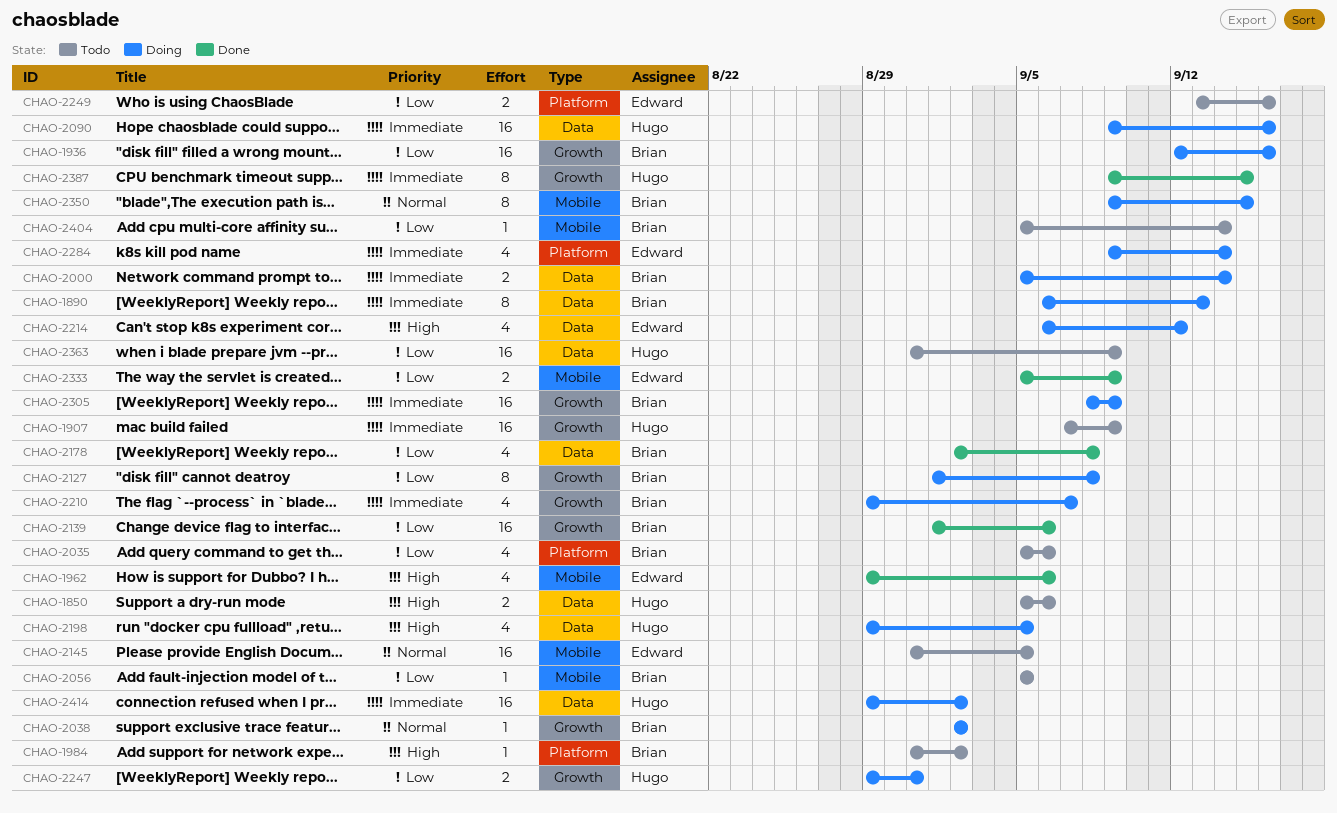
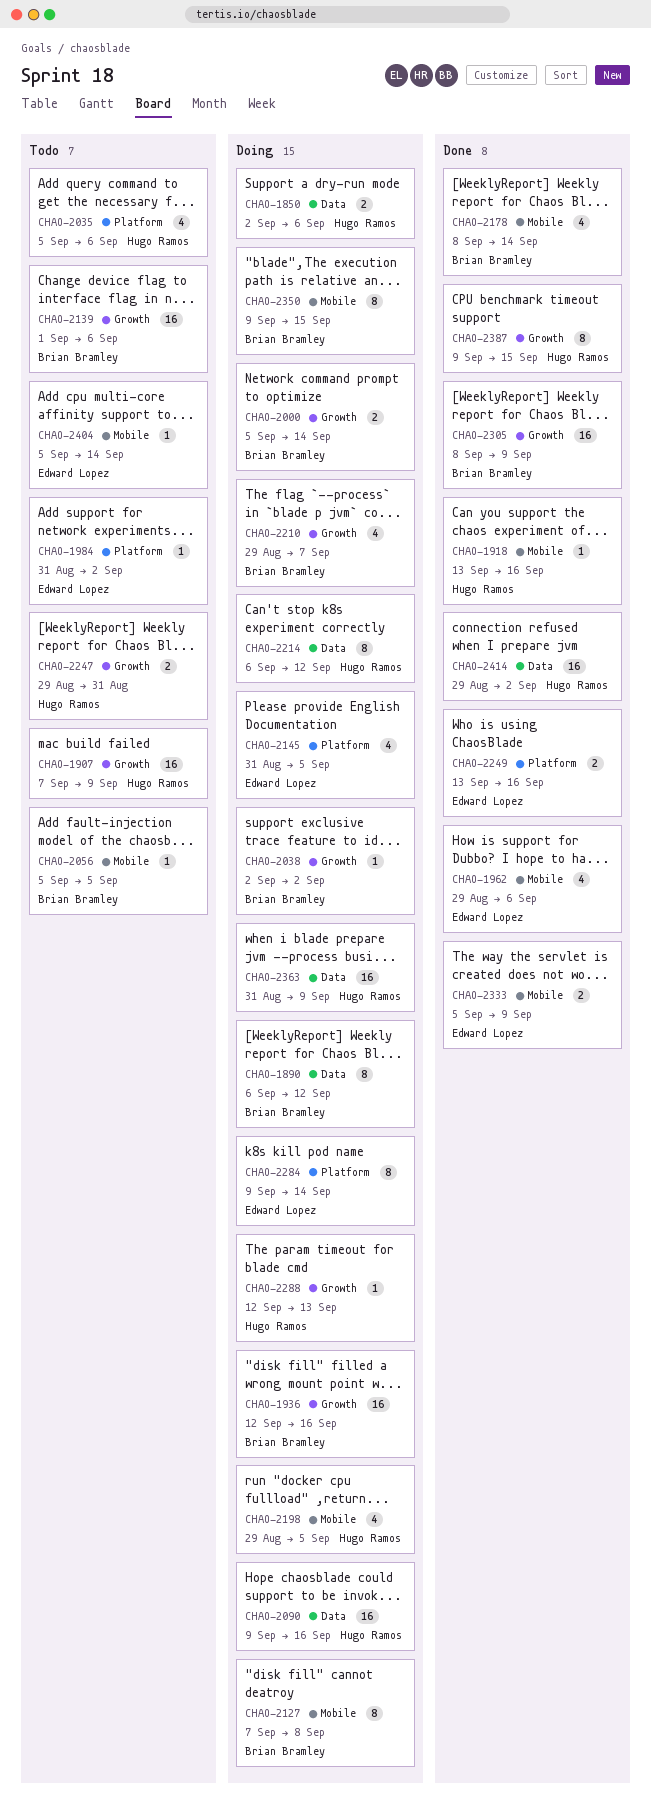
CHAO-1850, status: Todo -> Doing
CHAO-1850, start: Sep 5 -> Sep 2
CHAO-1890, due: Sep 13 -> Sep 12
CHAO-1918: none -> present
CHAO-1984, owner: Brian Bramley -> Edward Lopez
CHAO-2000, label: Data -> Growth
CHAO-2035, owner: Brian Bramley -> Hugo Ramos
CHAO-2127, label: Growth -> Mobile
CHAO-2127, start: Sep 1 -> Sep 7
CHAO-2139, status: Done -> Todo
CHAO-2145, status: Todo -> Doing
CHAO-2145, label: Mobile -> Platform
CHAO-2145, estimate: 16 -> 4
CHAO-2178, label: Data -> Mobile
CHAO-2178, start: Sep 2 -> Sep 8
CHAO-2178, due: Sep 8 -> Sep 14
CHAO-2198, label: Data -> Mobile
CHAO-2214, owner: Edward Lopez -> Hugo Ramos
CHAO-2214, estimate: 4 -> 8
CHAO-2247, status: Doing -> Todo
CHAO-2249, status: Todo -> Done
CHAO-2284, estimate: 4 -> 8
CHAO-2288: none -> present
CHAO-2305, status: Doing -> Done
CHAO-2363, status: Todo -> Doing
CHAO-2404, owner: Brian Bramley -> Edward Lopez
CHAO-2414, status: Doing -> Done

